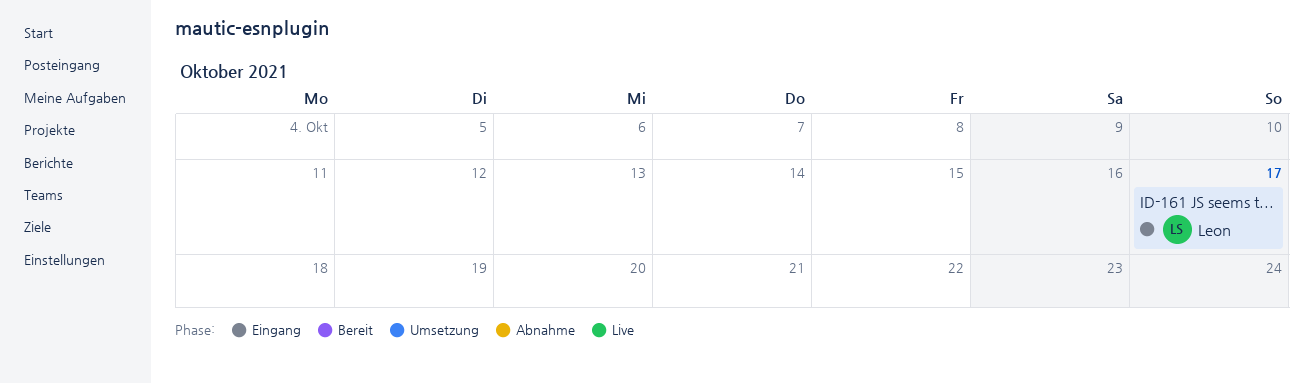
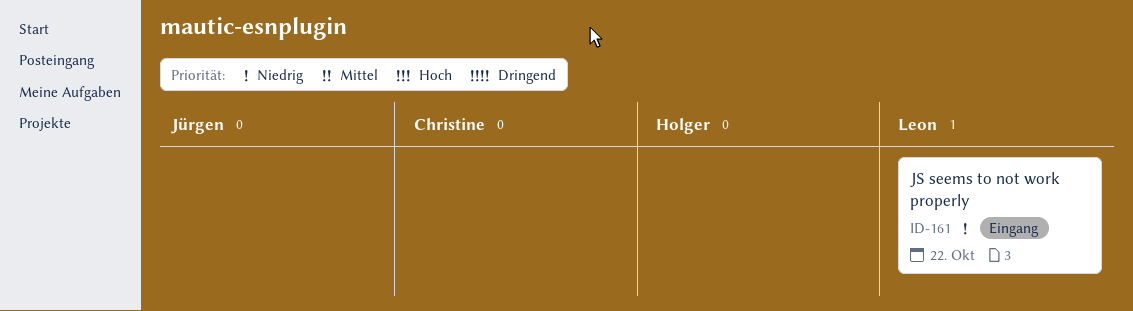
ID-161, due: Oct 17 -> Oct 22

